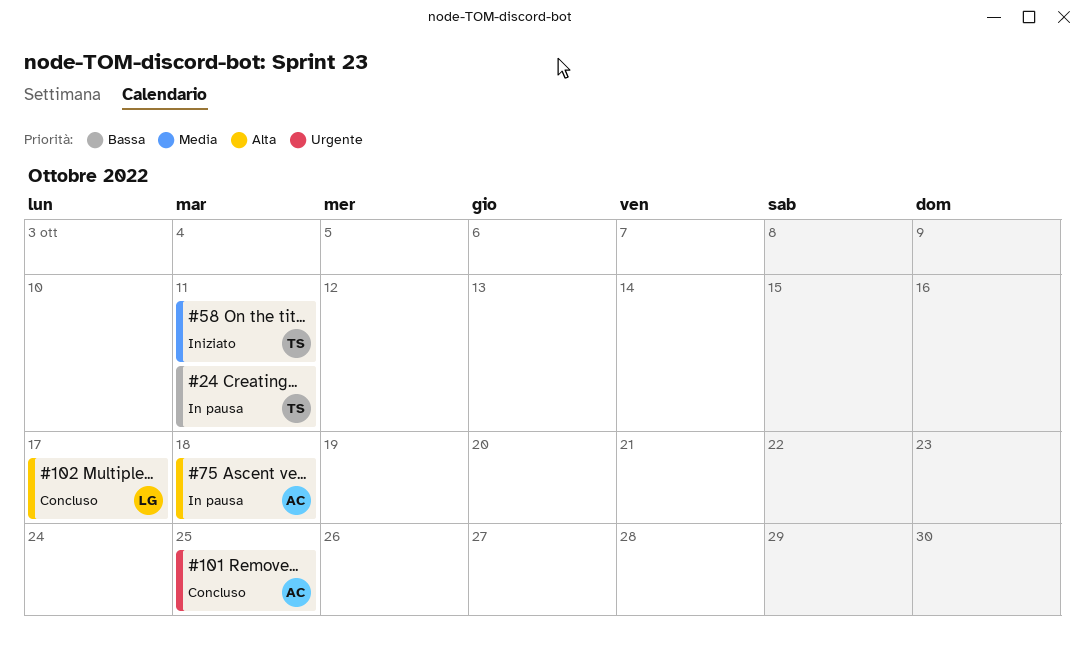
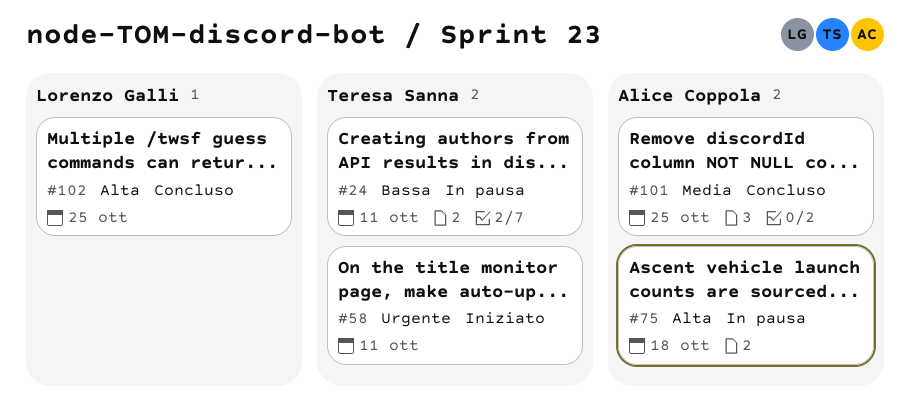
#58, priority: Media -> Urgente
#101, priority: Urgente -> Media
#102, due: Oct 17 -> Oct 25

